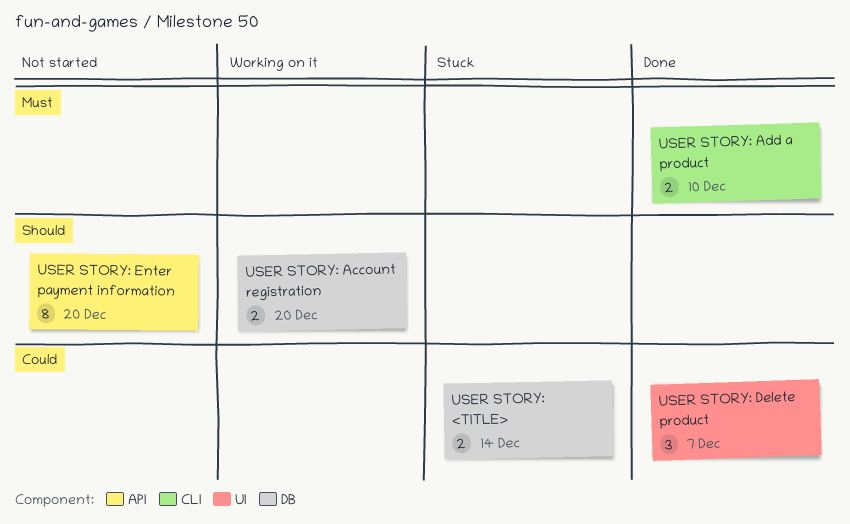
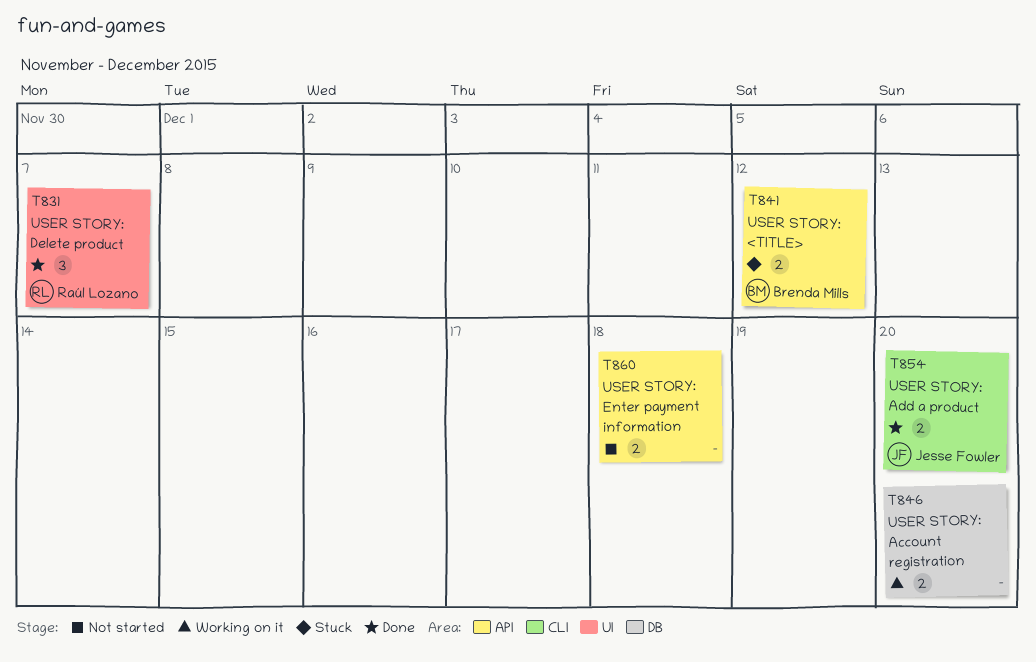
USER STORY: <TITLE>, label: DB -> API
USER STORY: <TITLE>, due: Dec 14 -> Dec 12
USER STORY: Add a product, due: Dec 10 -> Dec 20
USER STORY: Enter payment information, estimate: 8 -> 2
USER STORY: Enter payment information, due: Dec 20 -> Dec 18

